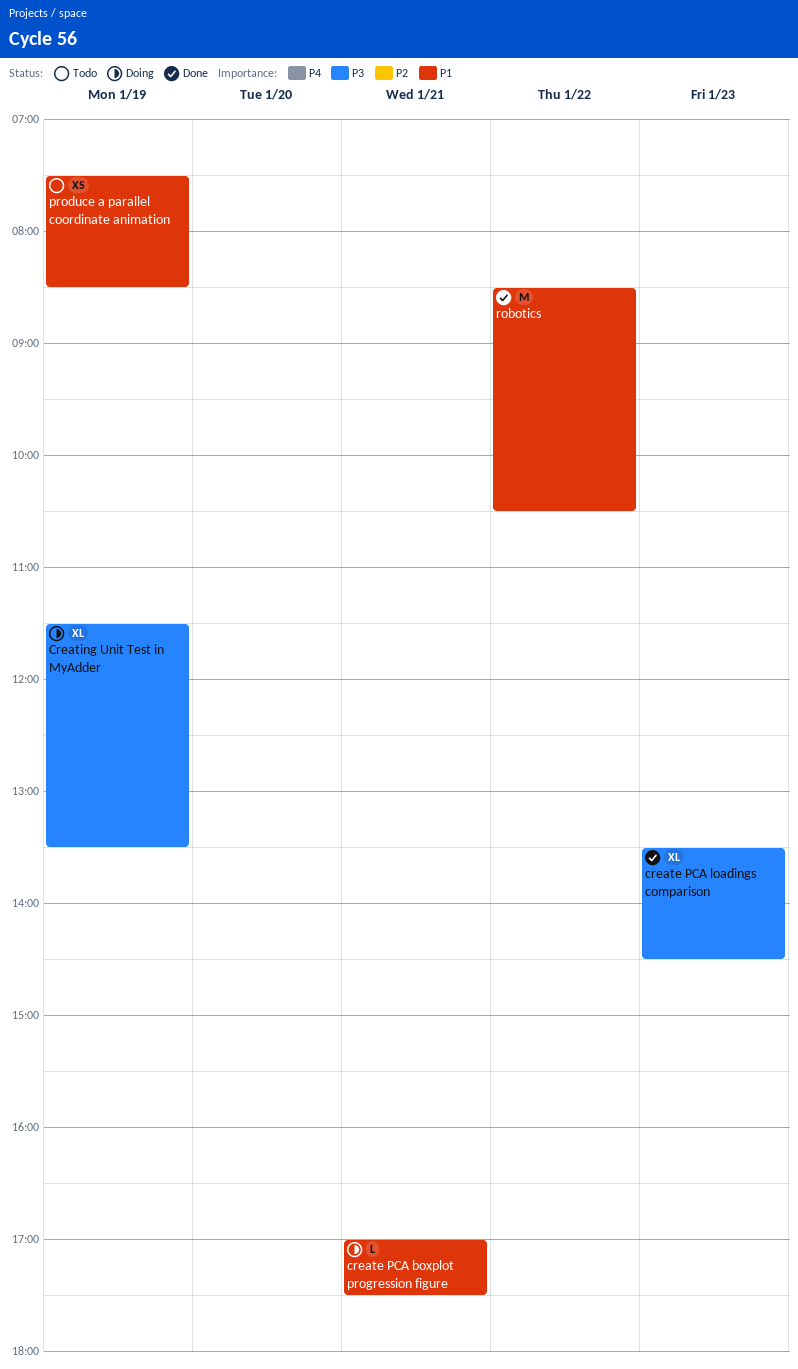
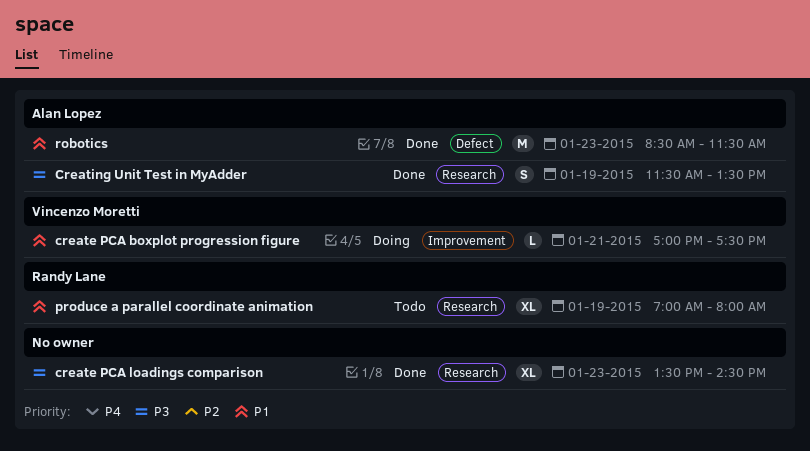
Creating Unit Test in MyAdder, status: Doing -> Done
Creating Unit Test in MyAdder, estimate: XL -> S
produce a parallel coordinate animation, estimate: XS -> XL
produce a parallel coordinate animation, begins: 07:30 -> 07:00
produce a parallel coordinate animation, ends: 08:30 -> 08:00
robotics, day: Jan 22 -> Jan 23
robotics, ends: 10:30 -> 11:30

